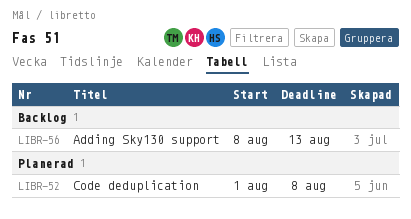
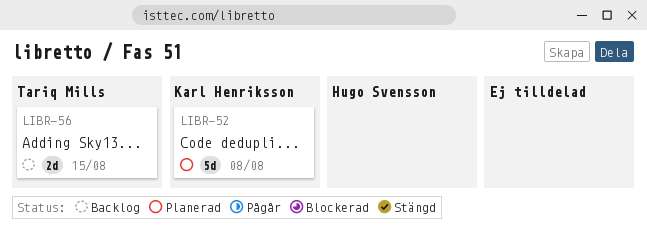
LIBR-56, due: Aug 13 -> Aug 15

